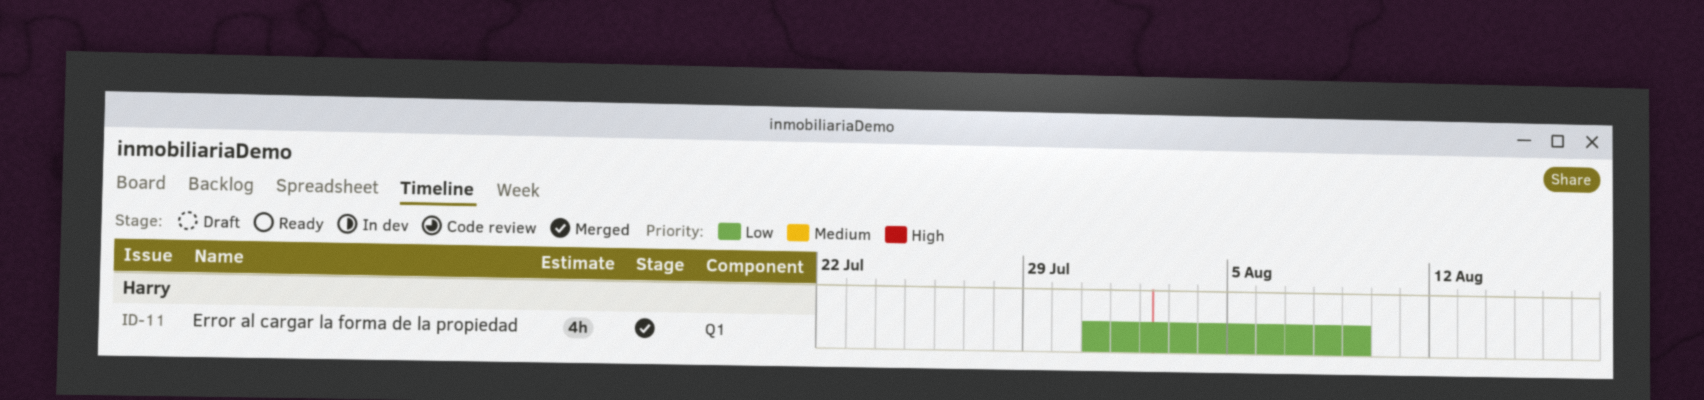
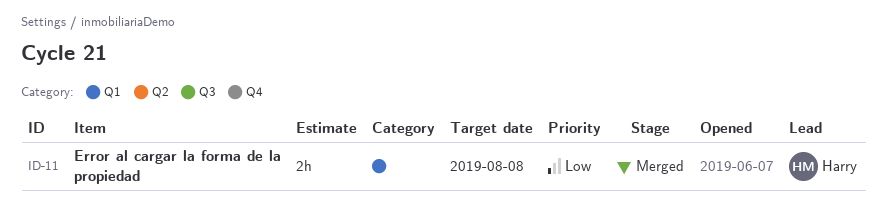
ID-11, estimate: 4h -> 2h
ID-11, due: Aug 9 -> Aug 8

